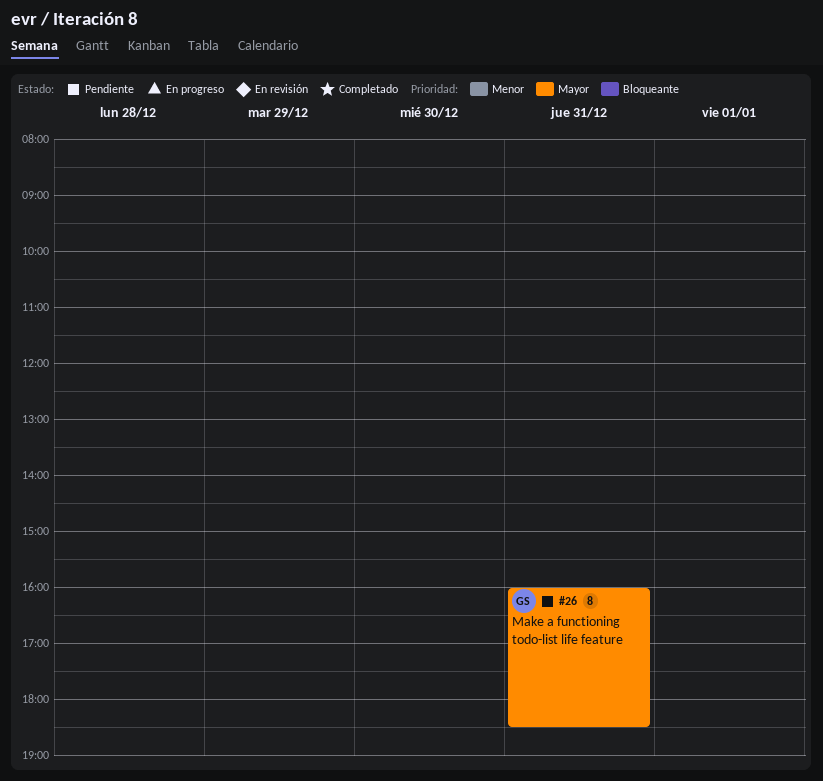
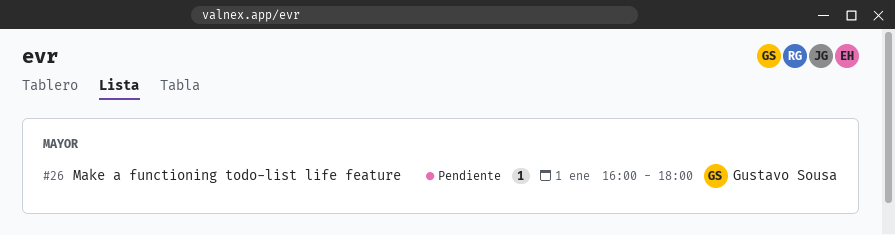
#26, estimate: 8 -> 1
#26, day: Dec 31 -> Jan 1
#26, ends: 18:30 -> 18:00

